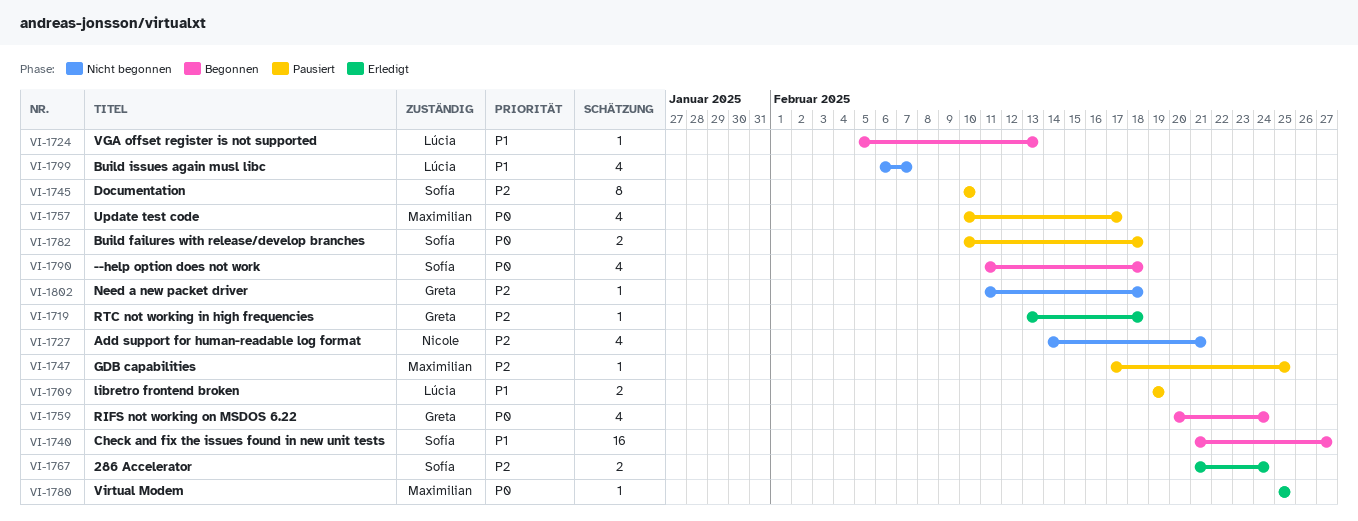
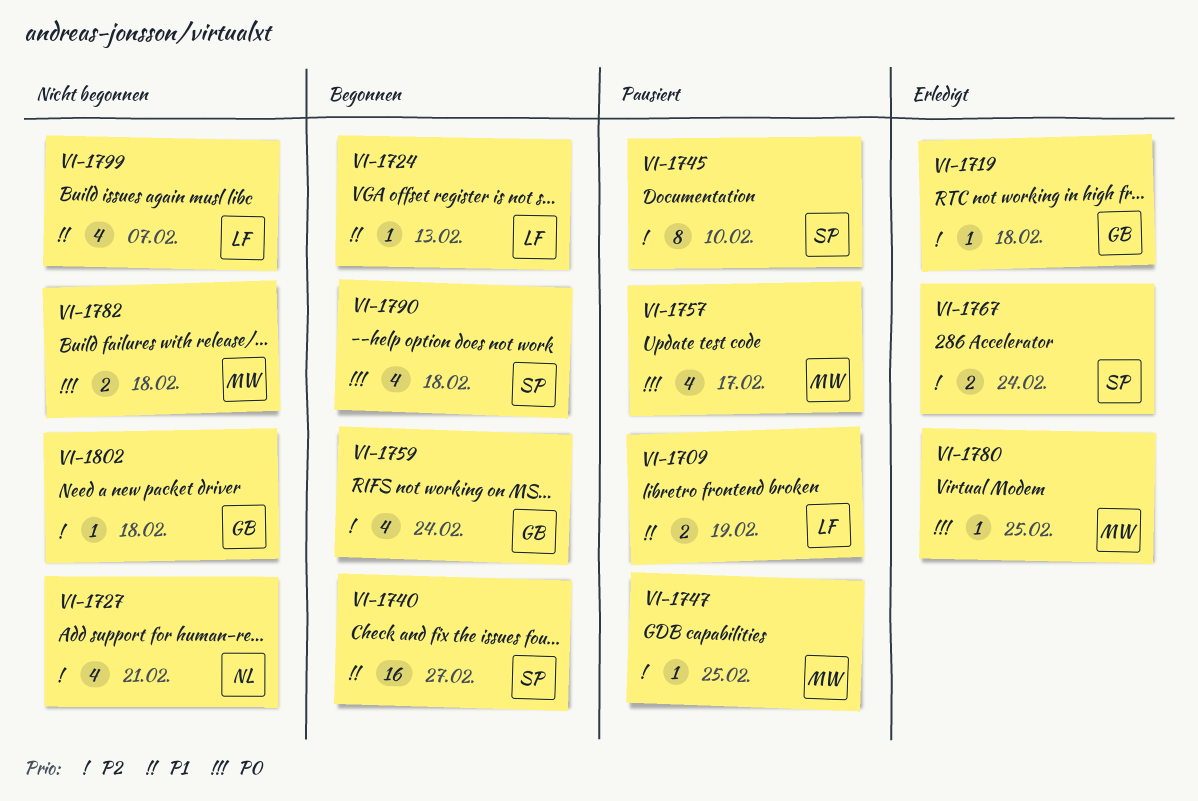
VI-1759, priority: P0 -> P2
VI-1782, status: Pausiert -> Nicht begonnen
VI-1782, owner: Sofía -> Maximilian

